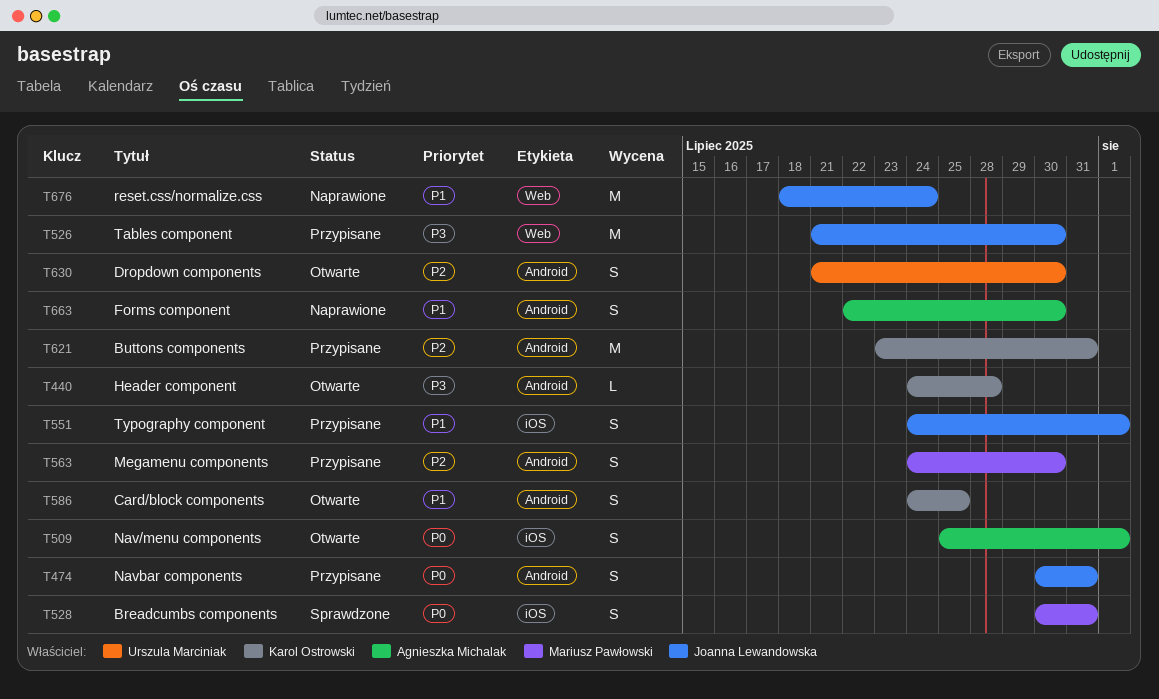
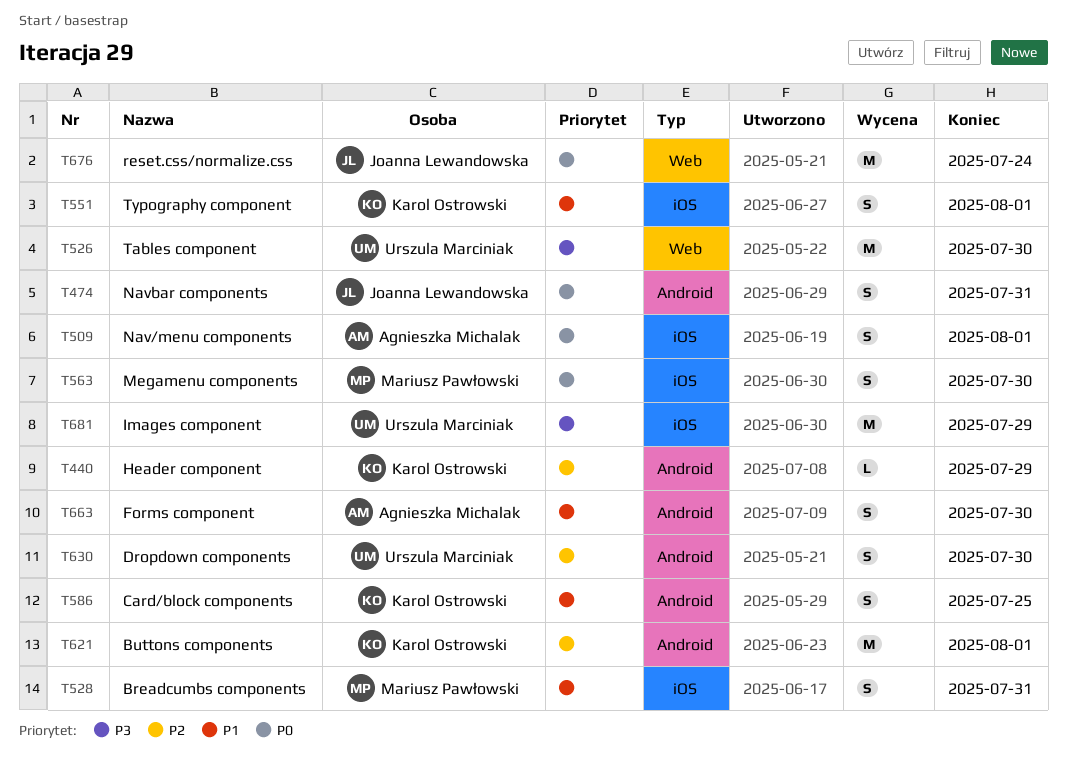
T440, priority: P3 -> P2
T440, due: Jul 28 -> Jul 29
T526, owner: Joanna Lewandowska -> Urszula Marciniak
T528, priority: P0 -> P1
T551, owner: Joanna Lewandowska -> Karol Ostrowski
T563, priority: P2 -> P0
T563, label: Android -> iOS
T621, due: Jul 31 -> Aug 1
T676, priority: P1 -> P0
T681: none -> present

